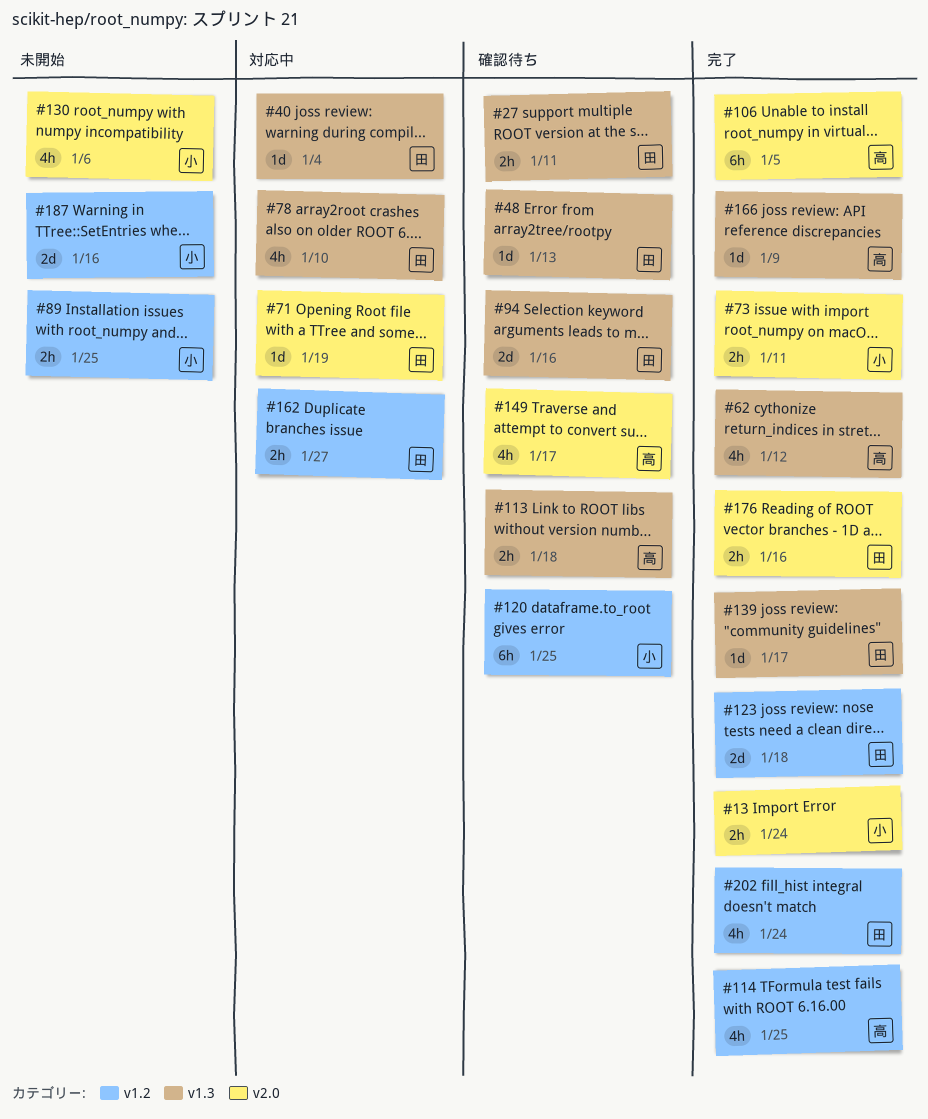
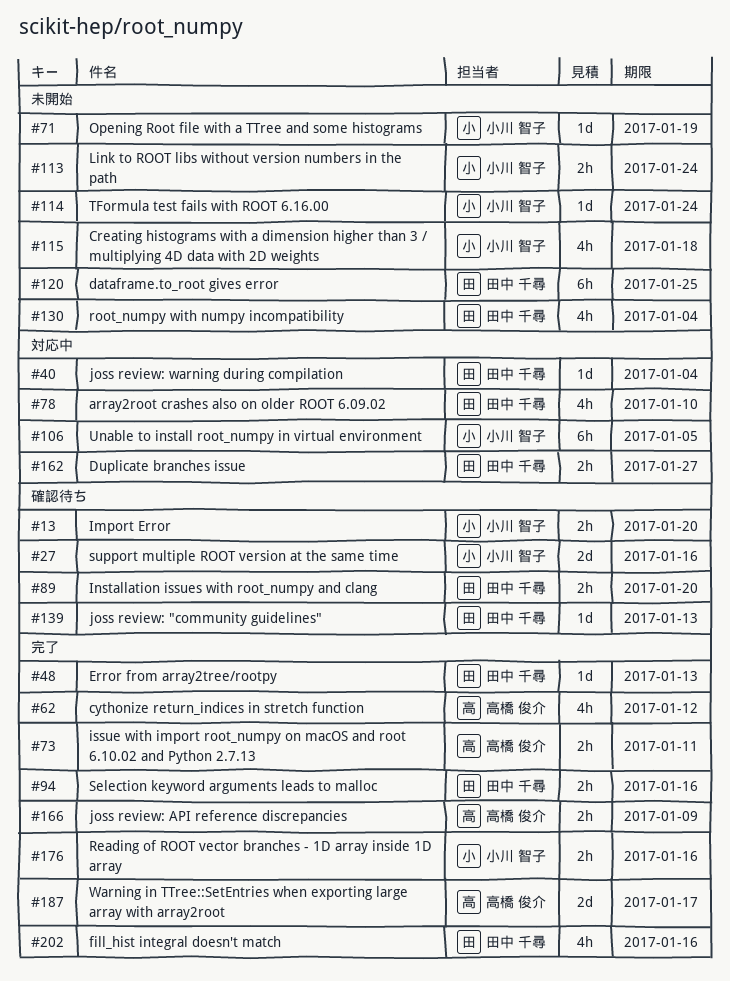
#13, status: 完了 -> 確認待ち
#13, due: Jan 24 -> Jan 20
#27, owner: 田中 千尋 -> 小川 智子
#27, estimate: 2h -> 2d
#27, due: Jan 11 -> Jan 16
#48, status: 確認待ち -> 完了
#71, status: 対応中 -> 未開始
#71, owner: 田中 千尋 -> 小川 智子
#73, owner: 小川 智子 -> 高橋 俊介
#89, status: 未開始 -> 確認待ち
#89, owner: 小川 智子 -> 田中 千尋
#89, due: Jan 25 -> Jan 20
#94, status: 確認待ち -> 完了
#94, estimate: 2d -> 2h
#106, status: 完了 -> 対応中
#106, owner: 高橋 俊介 -> 小川 智子
#113, status: 確認待ち -> 未開始
#113, owner: 高橋 俊介 -> 小川 智子
#113, due: Jan 18 -> Jan 24
#114, status: 完了 -> 未開始
#114, owner: 高橋 俊介 -> 小川 智子
#114, estimate: 4h -> 1d
#114, due: Jan 25 -> Jan 24
#115: none -> present
#120, status: 確認待ち -> 未開始
#120, owner: 小川 智子 -> 田中 千尋
#123: present -> none
#130, owner: 小川 智子 -> 田中 千尋
#130, due: Jan 6 -> Jan 4
#139, status: 完了 -> 確認待ち
#139, due: Jan 17 -> Jan 13
#149: present -> none
#166, estimate: 1d -> 2h
#176, owner: 田中 千尋 -> 小川 智子
#187, status: 未開始 -> 完了
#187, owner: 小川 智子 -> 高橋 俊介
#187, due: Jan 16 -> Jan 17
#202, due: Jan 24 -> Jan 16

